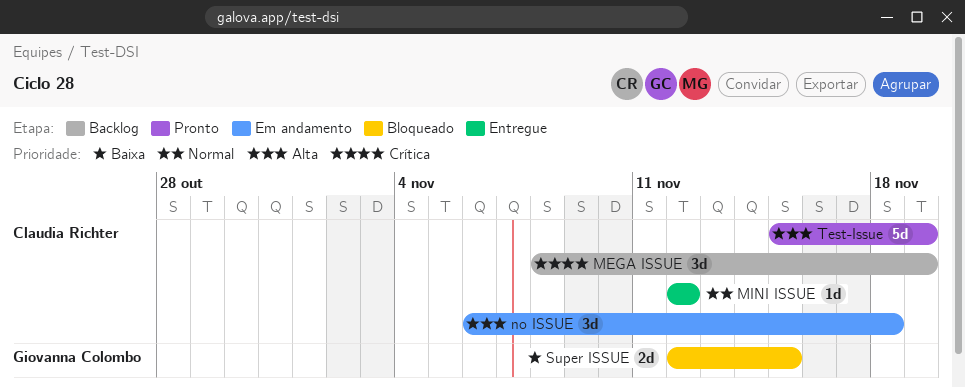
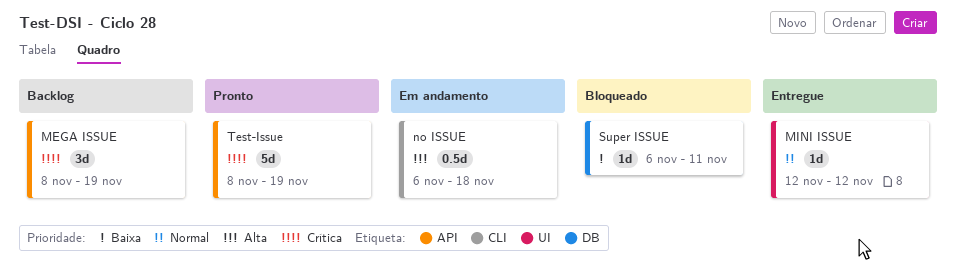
no ISSUE, estimate: 3d -> 0.5d
Super ISSUE, estimate: 2d -> 1d
Super ISSUE, start: Nov 12 -> Nov 6
Super ISSUE, due: Nov 15 -> Nov 11
Test-Issue, priority: Alta -> Crítica
Test-Issue, start: Nov 15 -> Nov 8

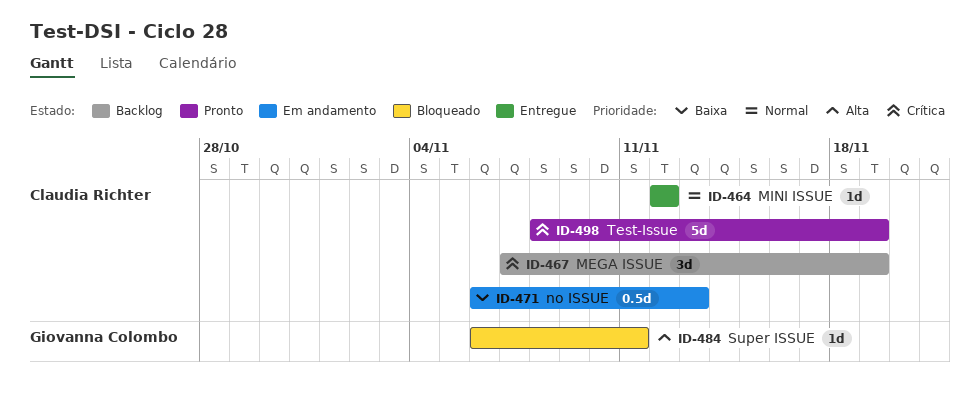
MEGA ISSUE, start: Nov 8 -> Nov 7
no ISSUE, priority: Alta -> Baixa
no ISSUE, due: Nov 18 -> Nov 13
Super ISSUE, priority: Baixa -> Alta

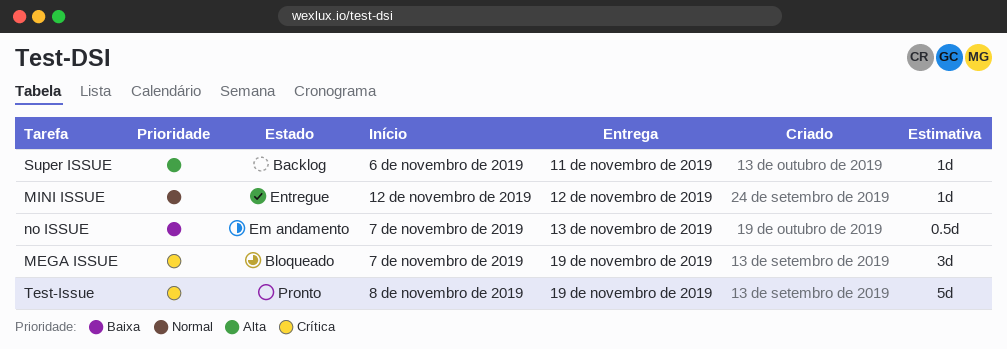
MEGA ISSUE, status: Backlog -> Bloqueado
no ISSUE, start: Nov 6 -> Nov 7
Super ISSUE, status: Bloqueado -> Backlog

